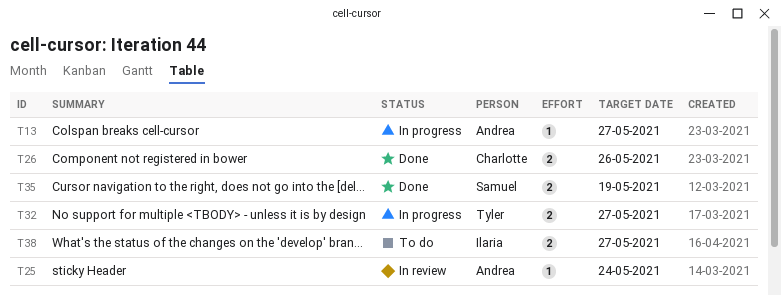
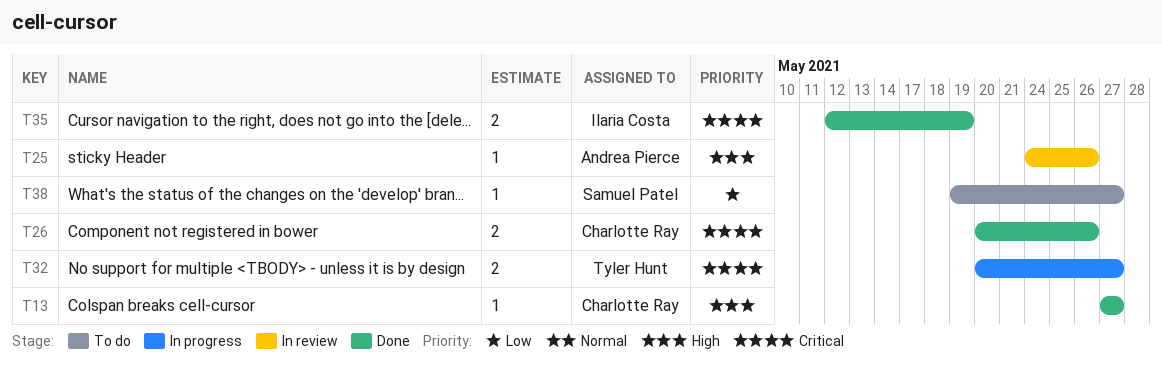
T13, status: In progress -> Done
T13, owner: Andrea Pierce -> Charlotte Ray
T25, due: May 24 -> May 26
T35, owner: Samuel Patel -> Ilaria Costa
T38, owner: Ilaria Costa -> Samuel Patel
T38, estimate: 2 -> 1

